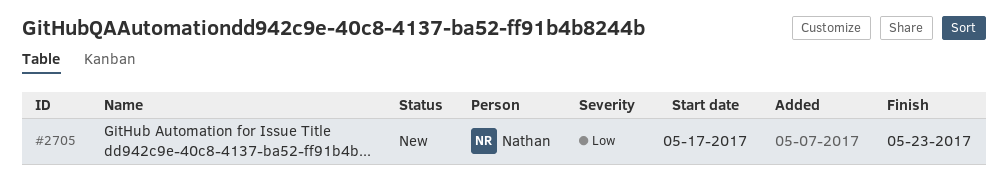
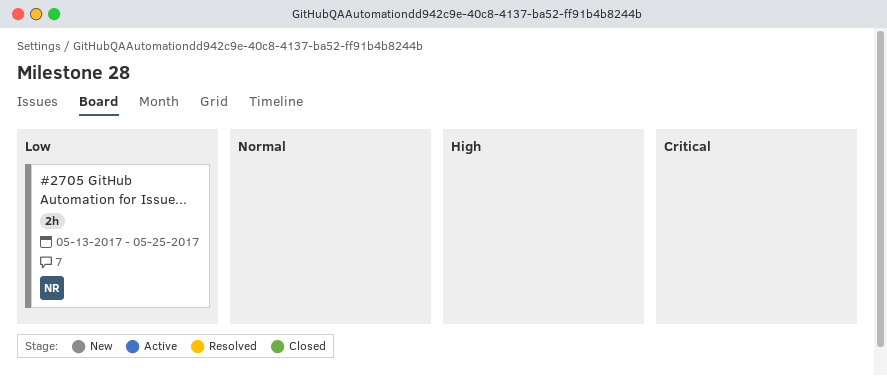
#2705, start: May 17 -> May 13
#2705, due: May 23 -> May 25

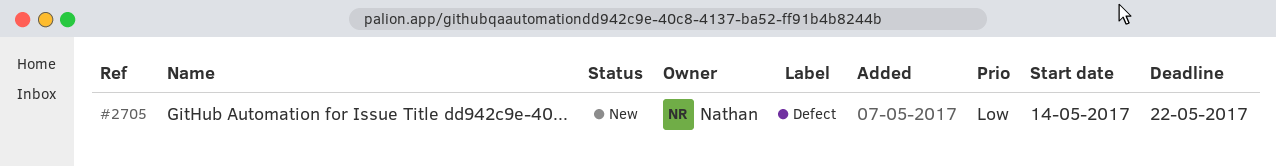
#2705, start: May 13 -> May 14
#2705, due: May 25 -> May 22

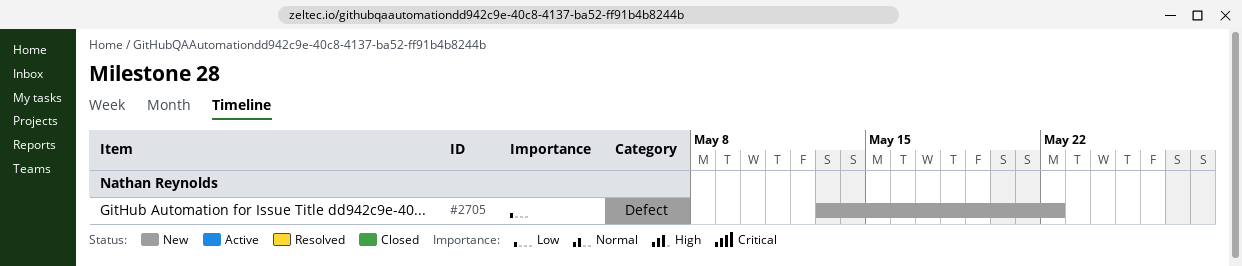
#2705, start: May 14 -> May 13

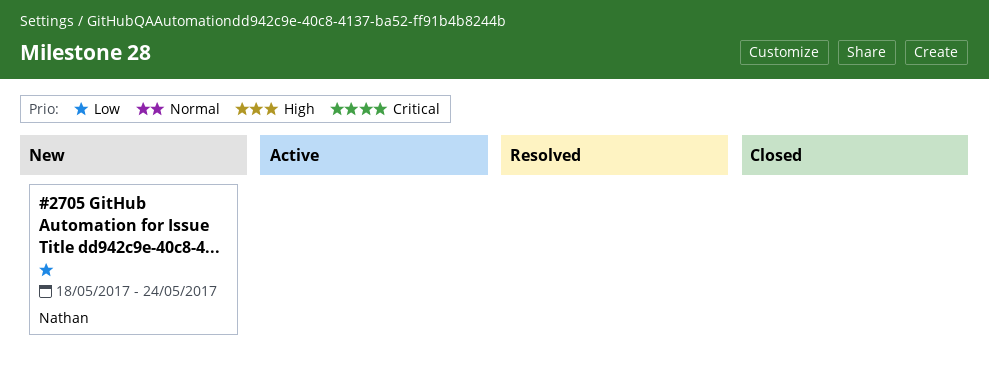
#2705, start: May 13 -> May 18
#2705, due: May 22 -> May 24

